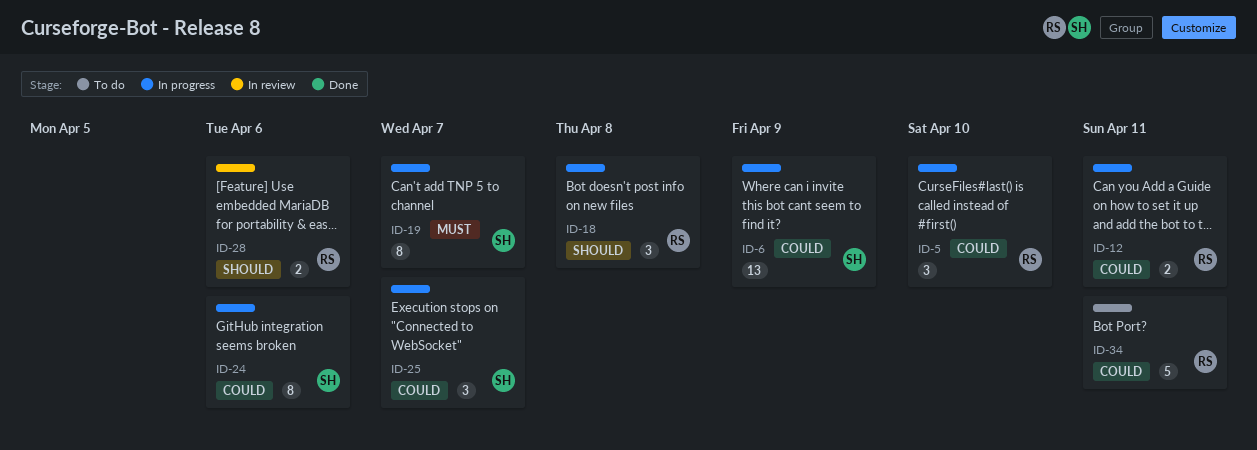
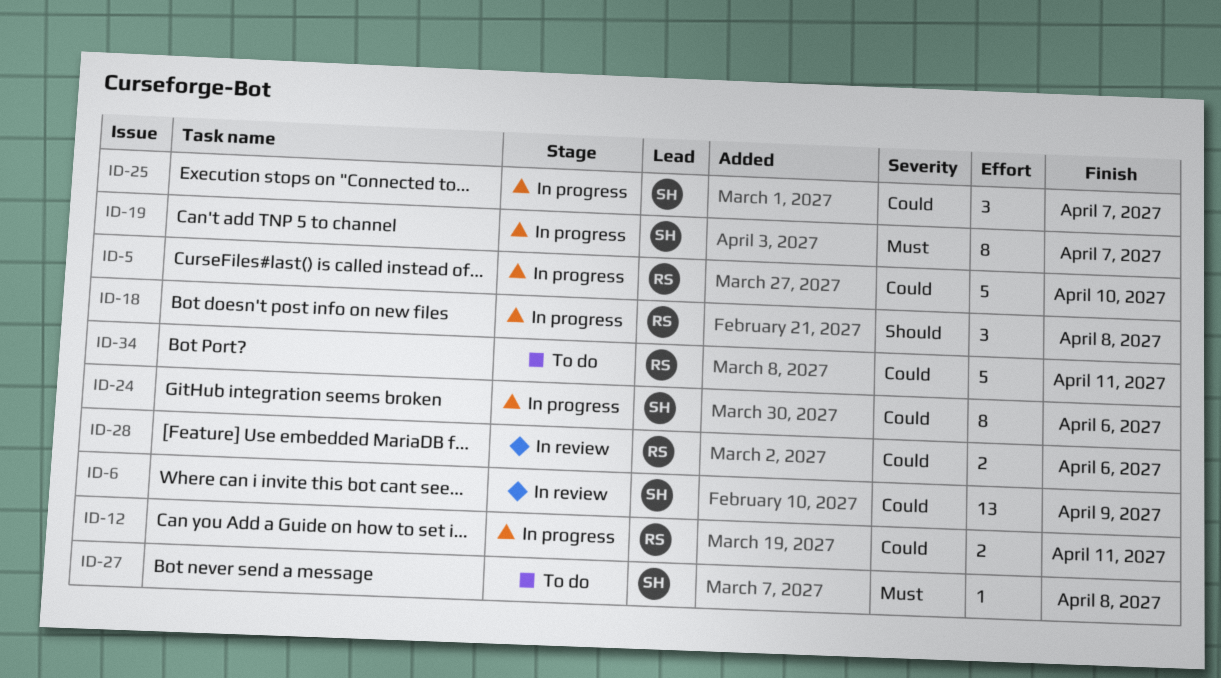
ID-5, estimate: 3 -> 5
ID-6, status: In progress -> In review
ID-27: none -> present
ID-28, priority: Should -> Could

